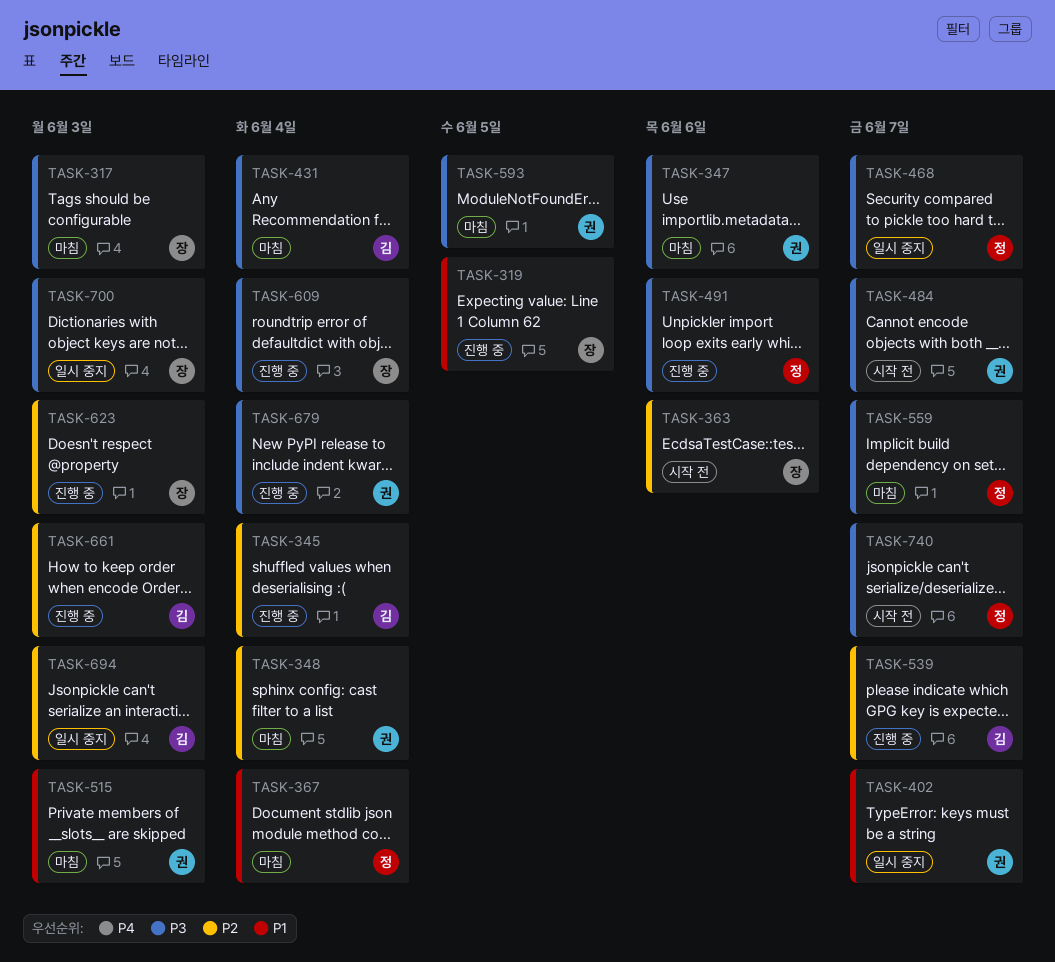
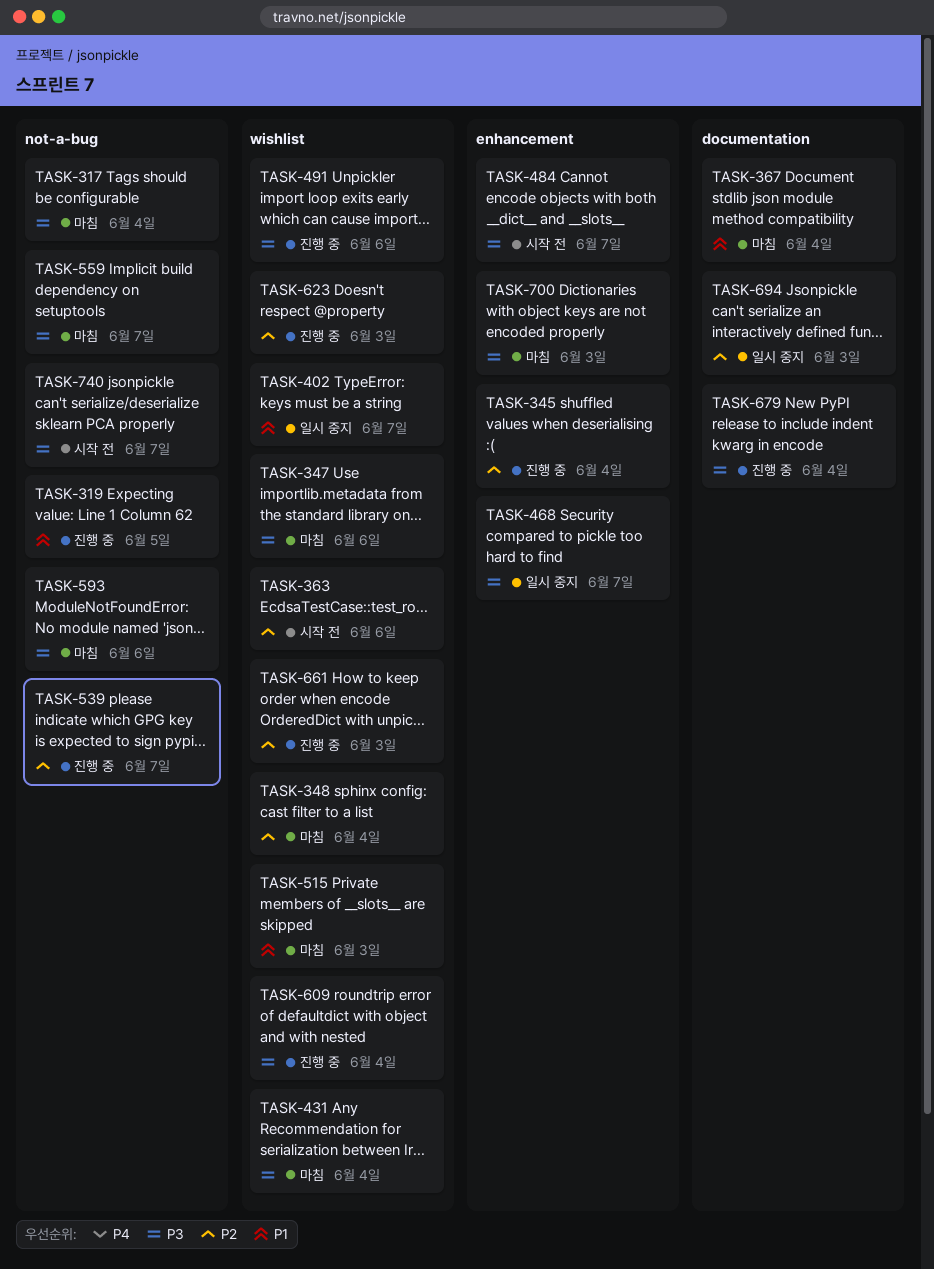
TASK-317, due: Jun 3 -> Jun 4
TASK-593, due: Jun 5 -> Jun 6
TASK-700, status: 일시 중지 -> 마침

